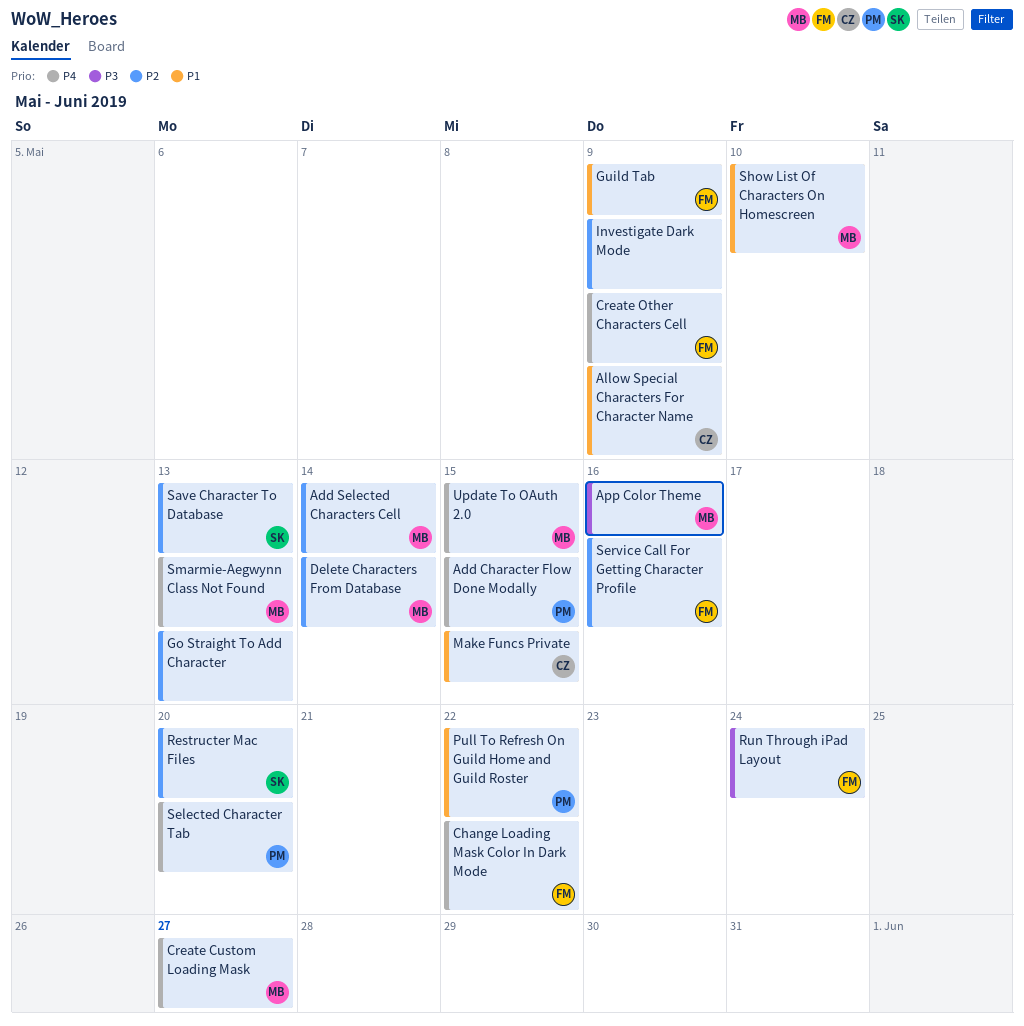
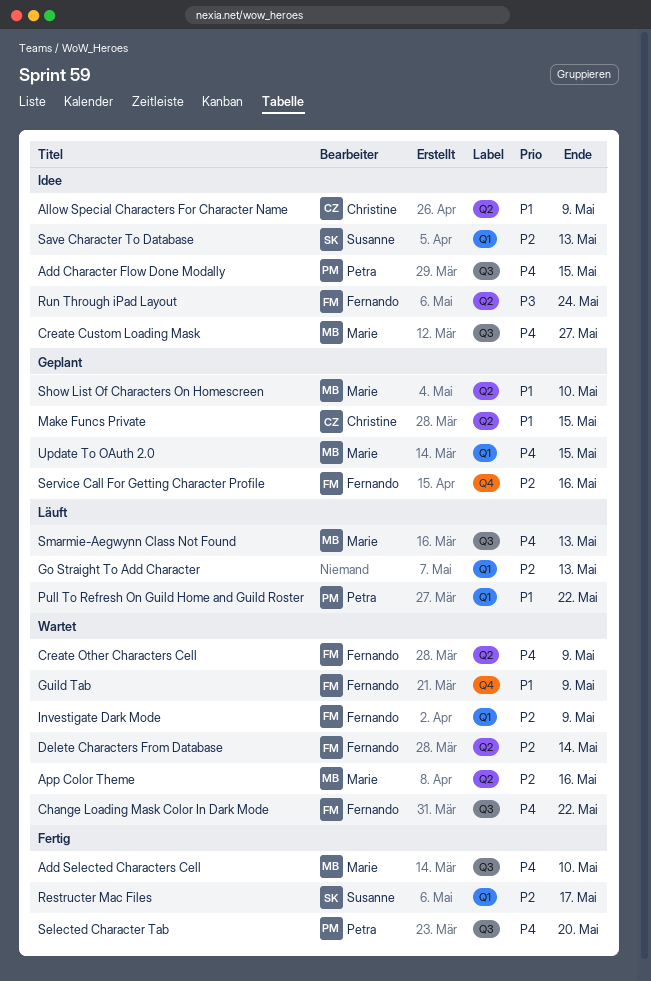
Add Selected Characters Cell, priority: P2 -> P4
Add Selected Characters Cell, due: May 14 -> May 10
App Color Theme, priority: P3 -> P2
Delete Characters From Database, owner: Marie -> Fernando
Investigate Dark Mode, owner: none -> Fernando
Restructer Mac Files, due: May 20 -> May 17

